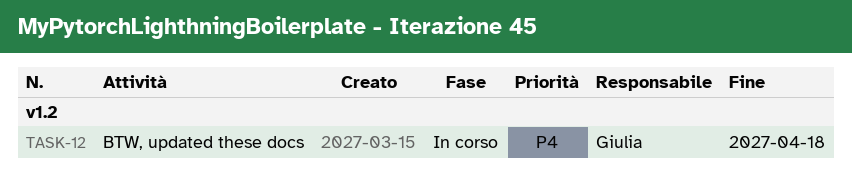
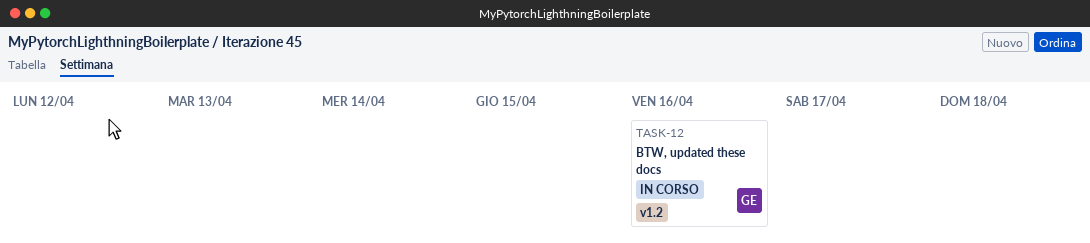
TASK-12, due: Apr 18 -> Apr 16

